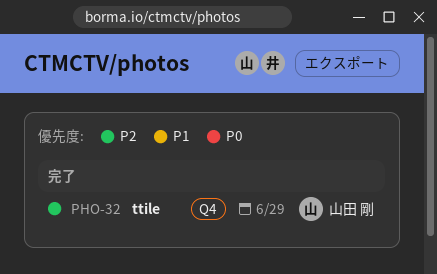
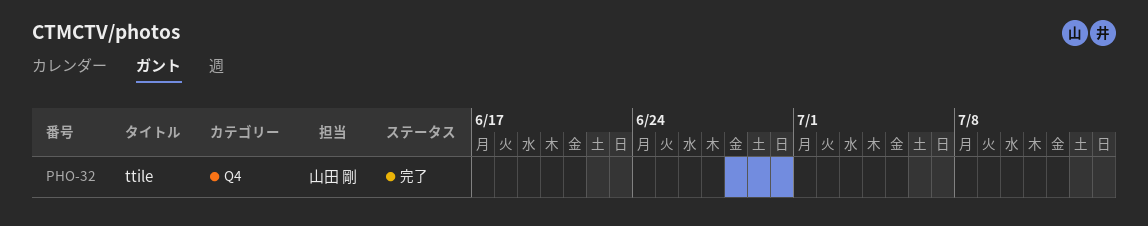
PHO-32, due: Jun 29 -> Jun 30

